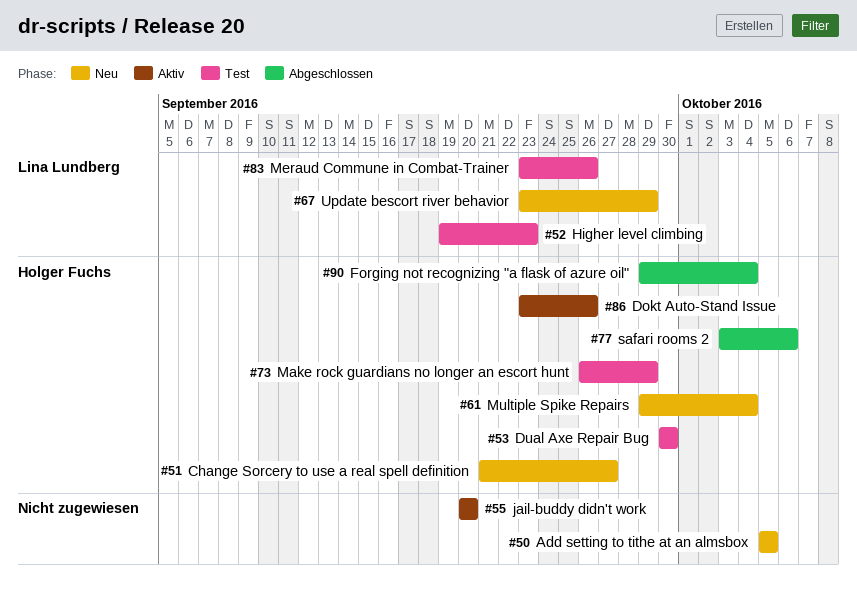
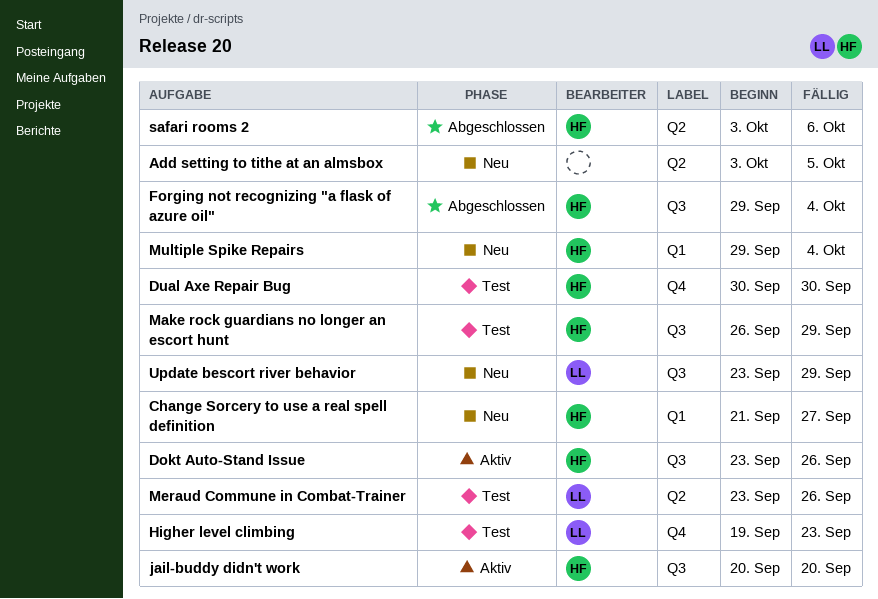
Add setting to tithe at an almsbox, start: Oct 5 -> Oct 3
jail-buddy didn't work, owner: none -> Holger Fuchs

